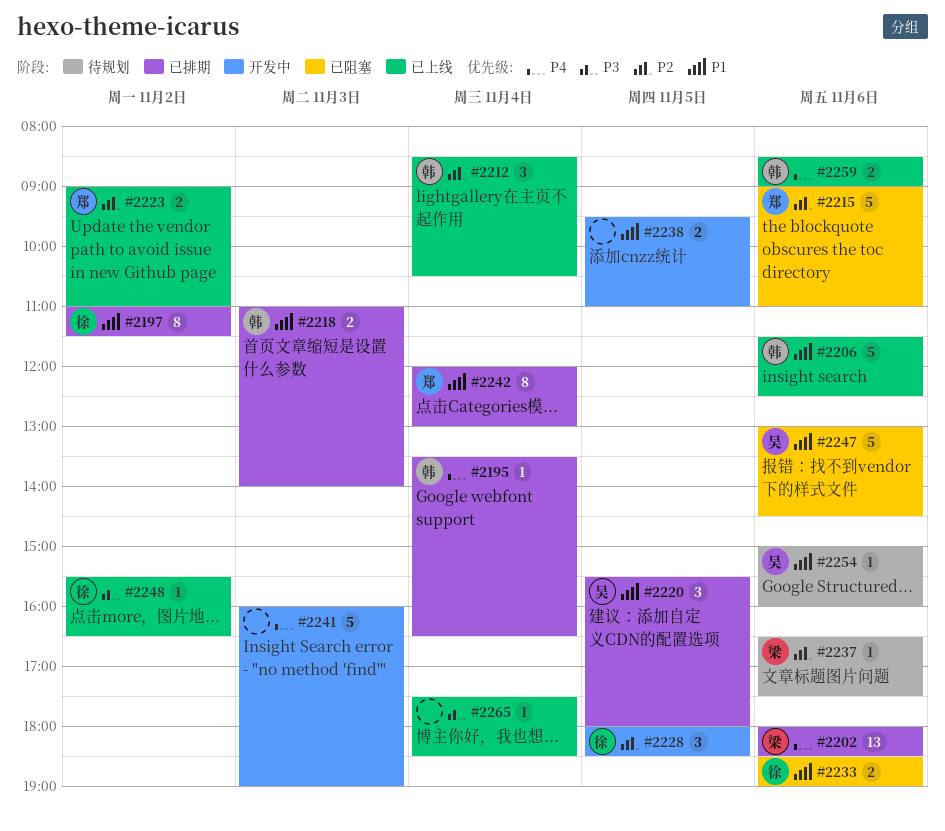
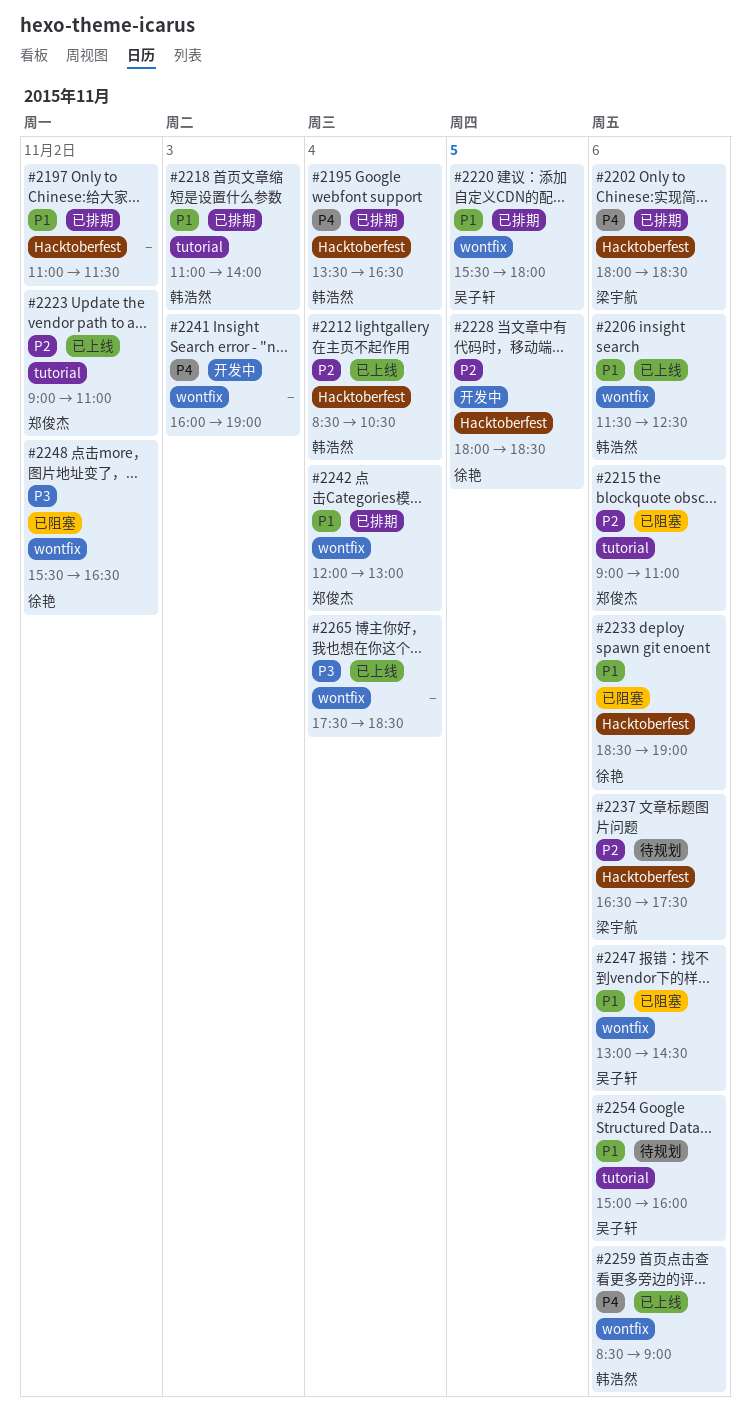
#2197, owner: 徐艳 -> none
#2238: present -> none
#2248, status: 已上线 -> 已阻塞

